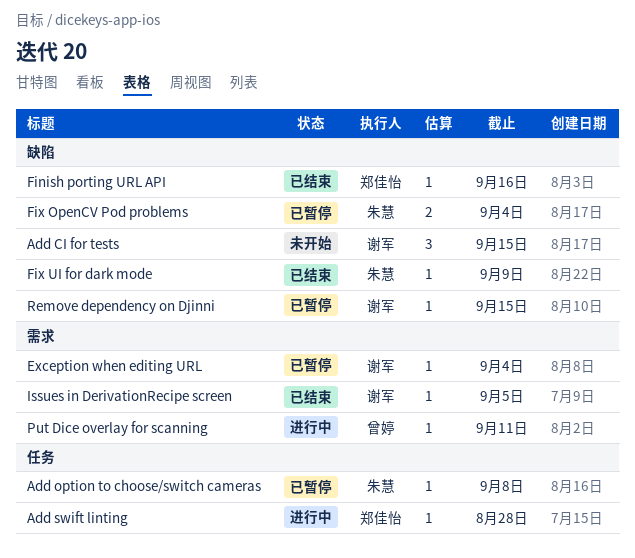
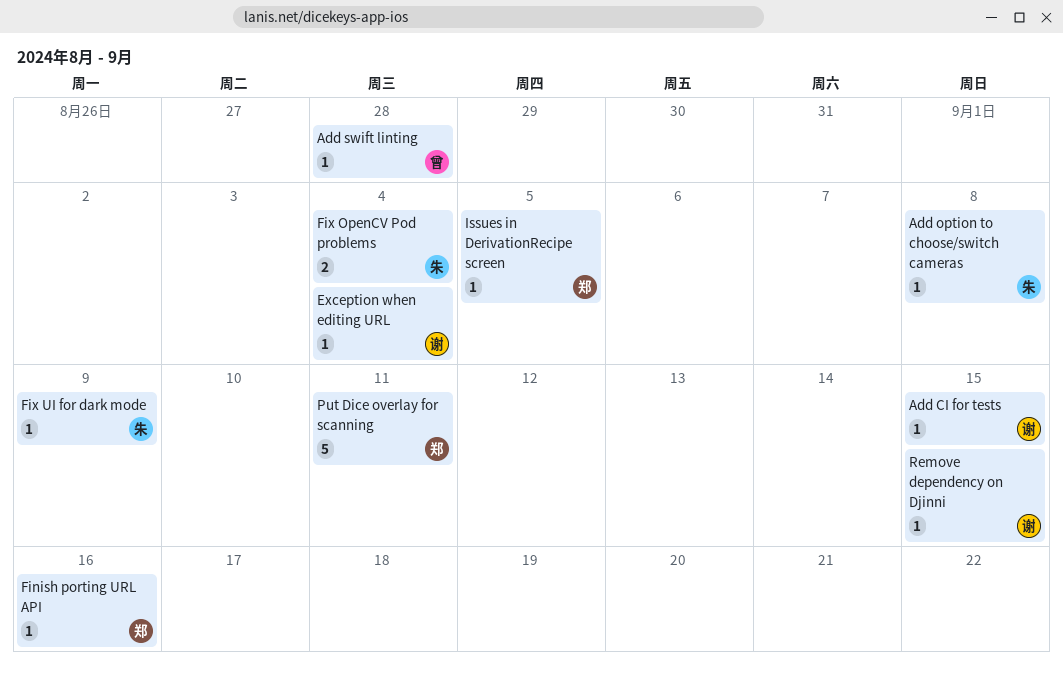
Add CI for tests, estimate: 3 -> 1
Add swift linting, owner: 郑佳怡 -> 曾婷
Issues in DerivationRecipe screen, owner: 谢军 -> 郑佳怡
Put Dice overlay for scanning, owner: 曾婷 -> 郑佳怡
Put Dice overlay for scanning, estimate: 1 -> 5

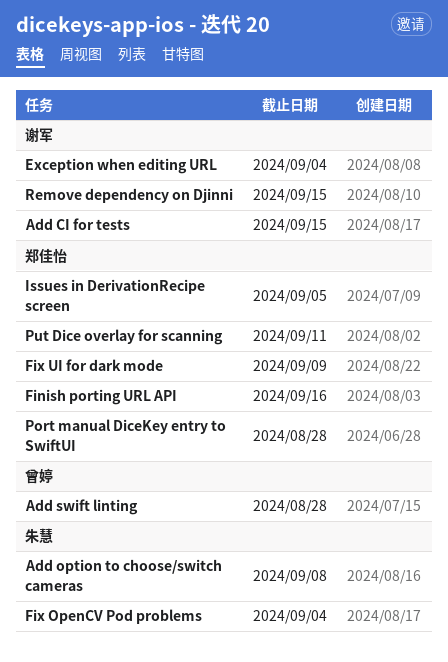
Fix UI for dark mode, owner: 朱慧 -> 郑佳怡
Port manual DiceKey entry to SwiftUI: none -> present

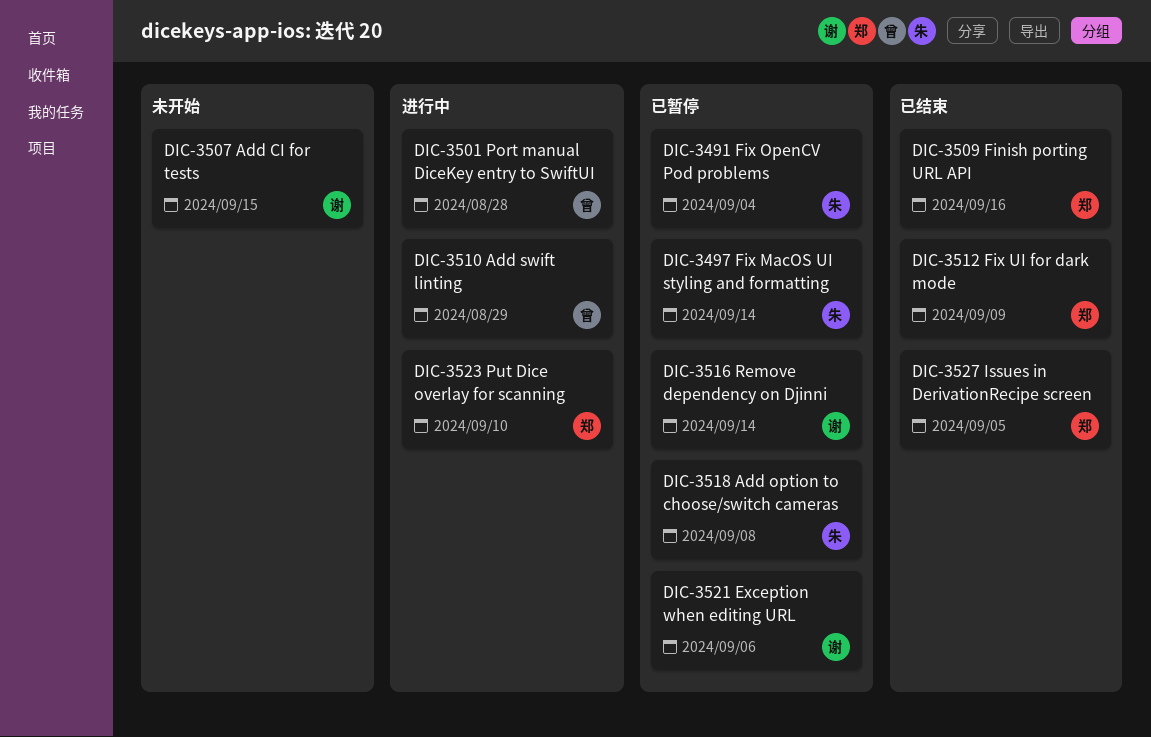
Add swift linting, due: Aug 28 -> Aug 29
Exception when editing URL, due: Sep 4 -> Sep 6
Fix MacOS UI styling and formatting: none -> present
Port manual DiceKey entry to SwiftUI, owner: 郑佳怡 -> 曾婷
Put Dice overlay for scanning, due: Sep 11 -> Sep 10
Remove dependency on Djinni, due: Sep 15 -> Sep 14

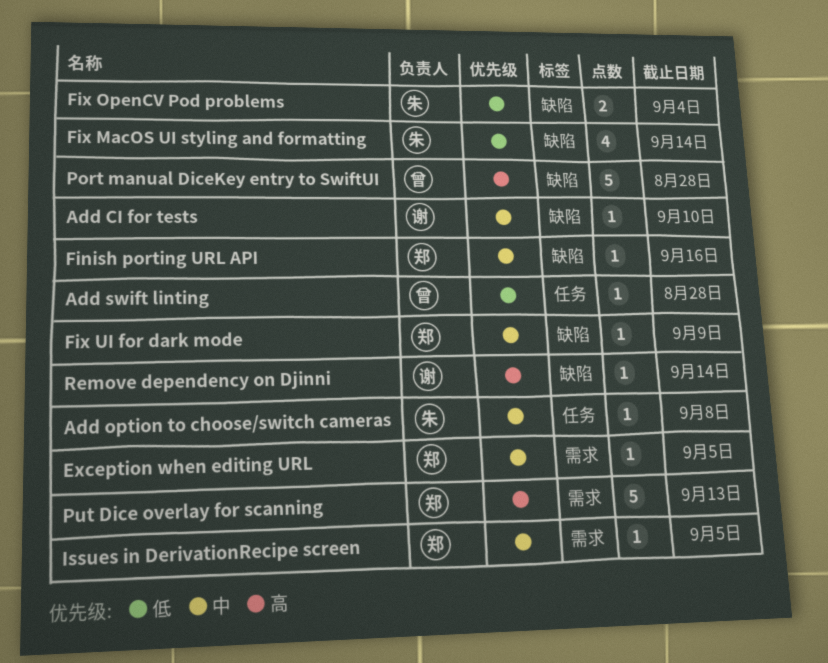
Add CI for tests, due: Sep 15 -> Sep 10
Add swift linting, due: Aug 29 -> Aug 28
Exception when editing URL, owner: 谢 -> 郑
Exception when editing URL, due: Sep 6 -> Sep 5
Put Dice overlay for scanning, due: Sep 10 -> Sep 13

